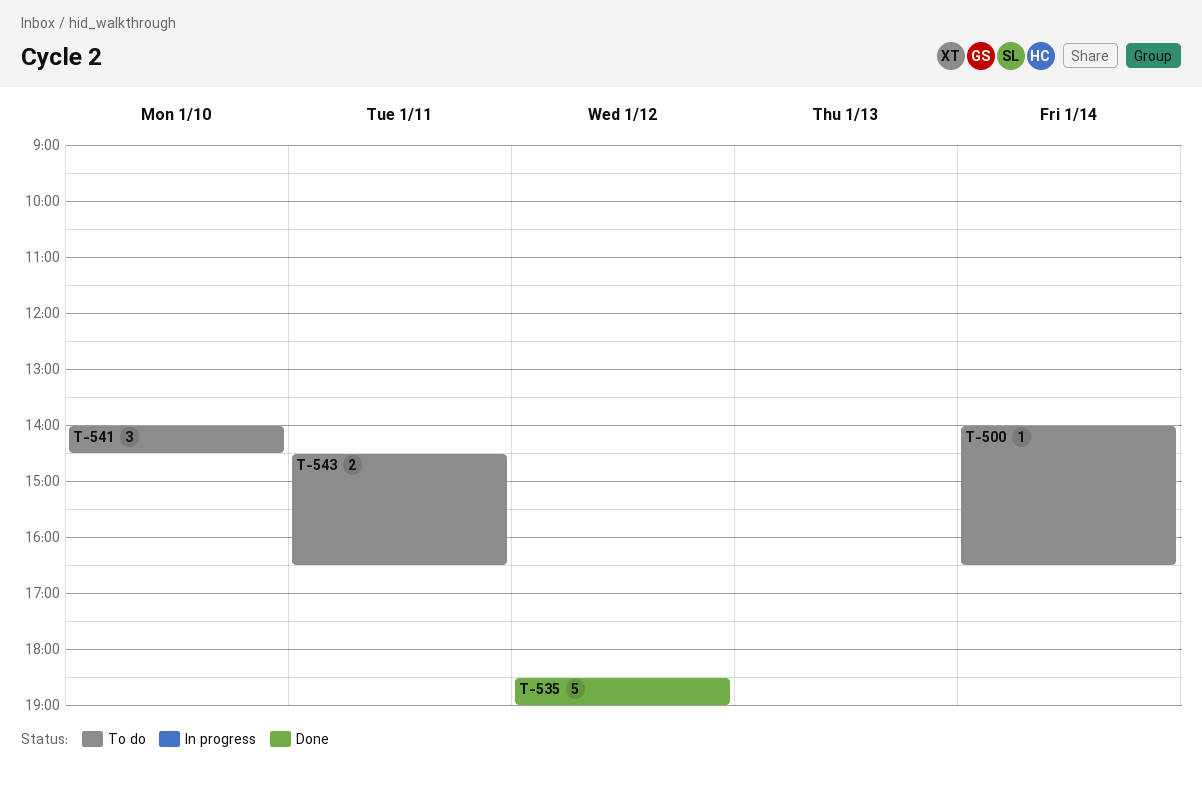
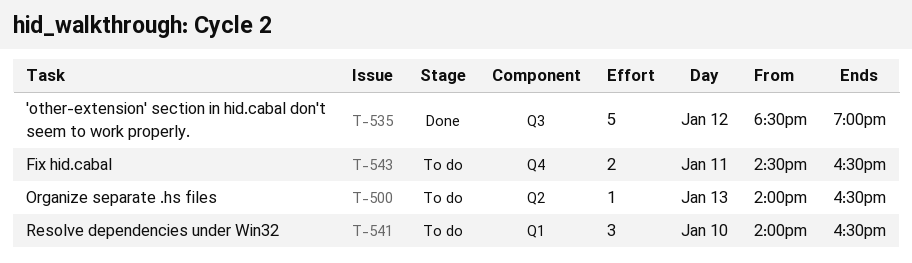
T-500, day: Jan 14 -> Jan 13
T-541, ends: 14:30 -> 16:30

